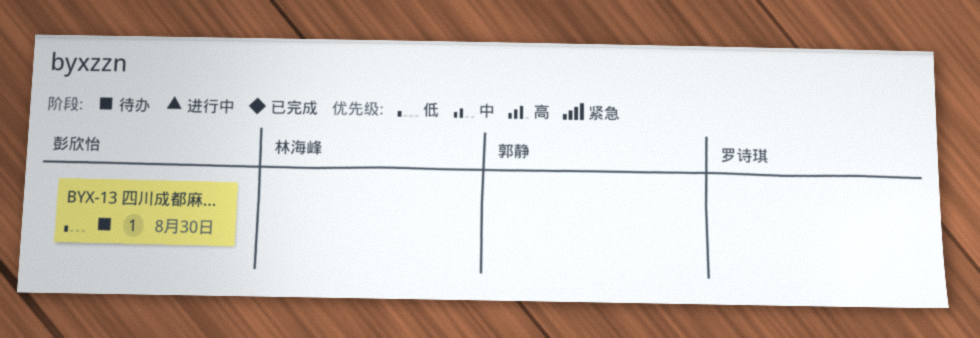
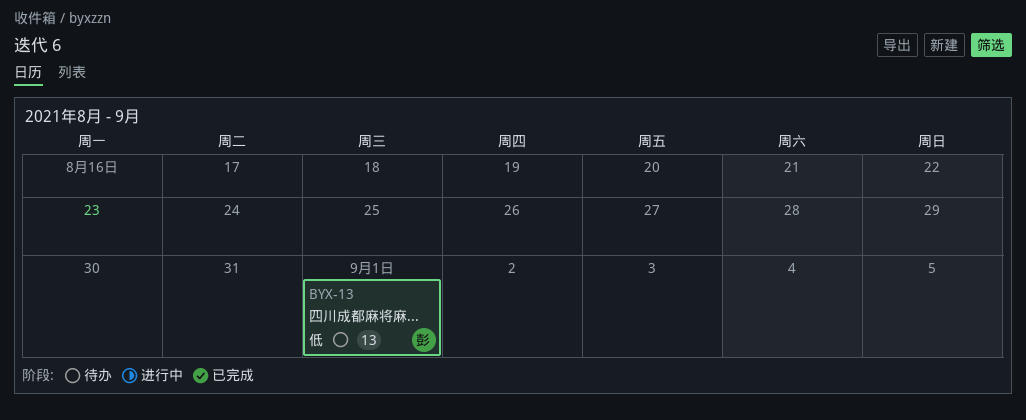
BYX-13, estimate: 1 -> 13
BYX-13, due: Aug 30 -> Sep 1

